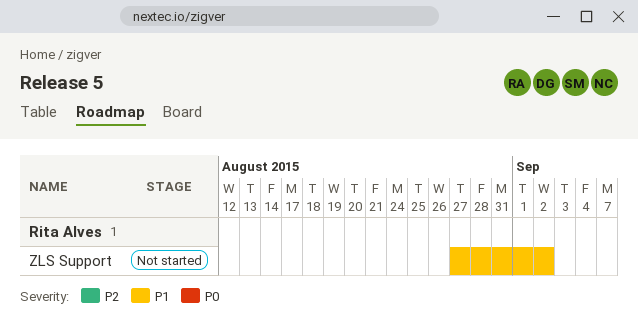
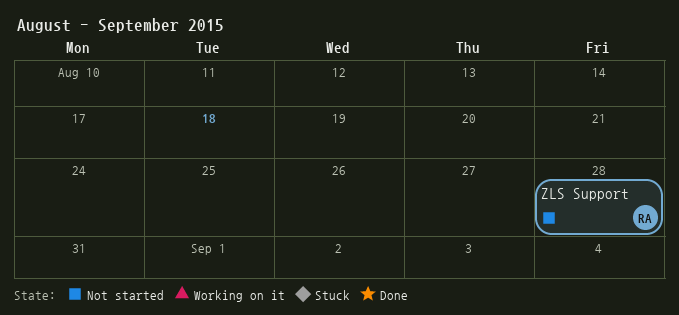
ZLS Support, due: Sep 2 -> Aug 28

